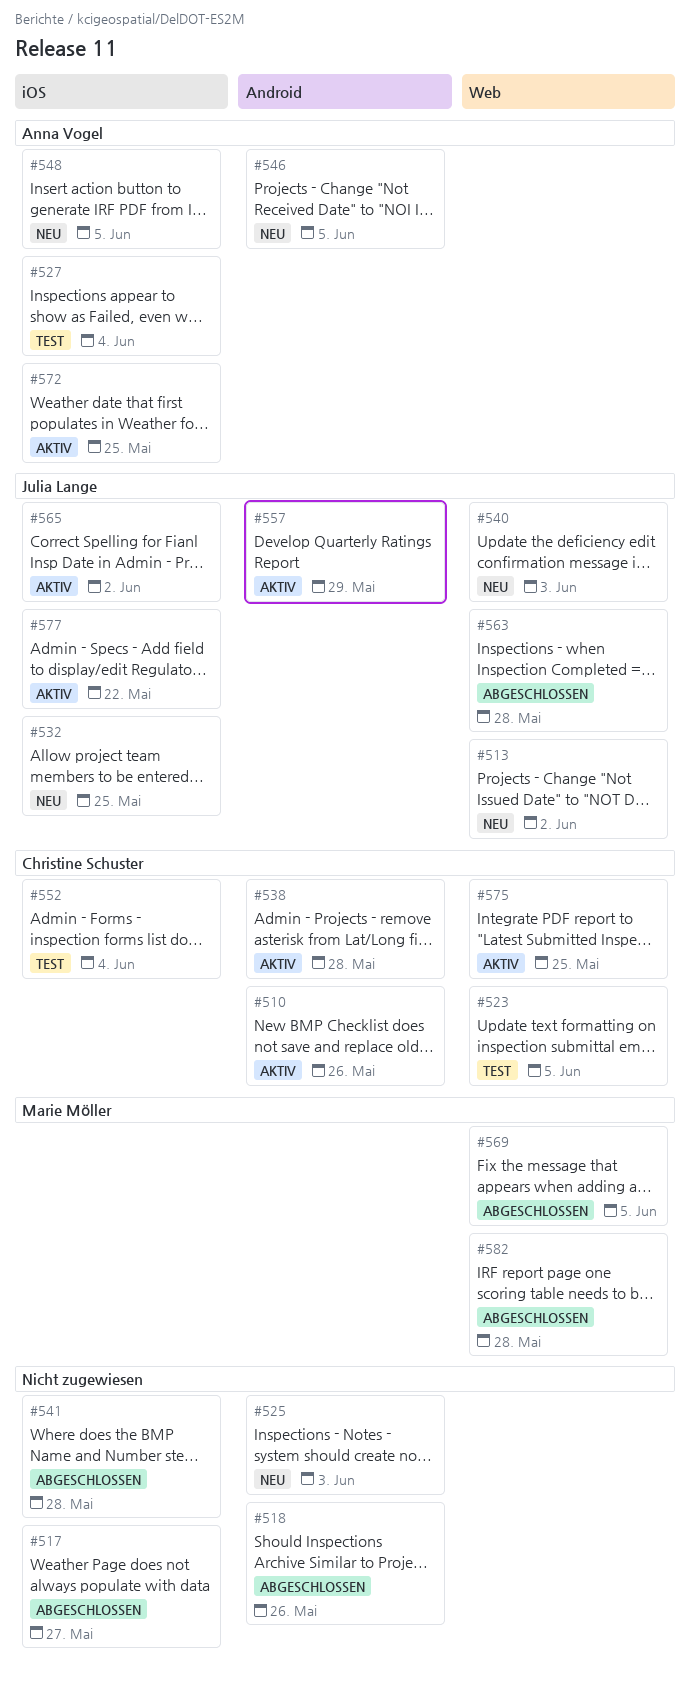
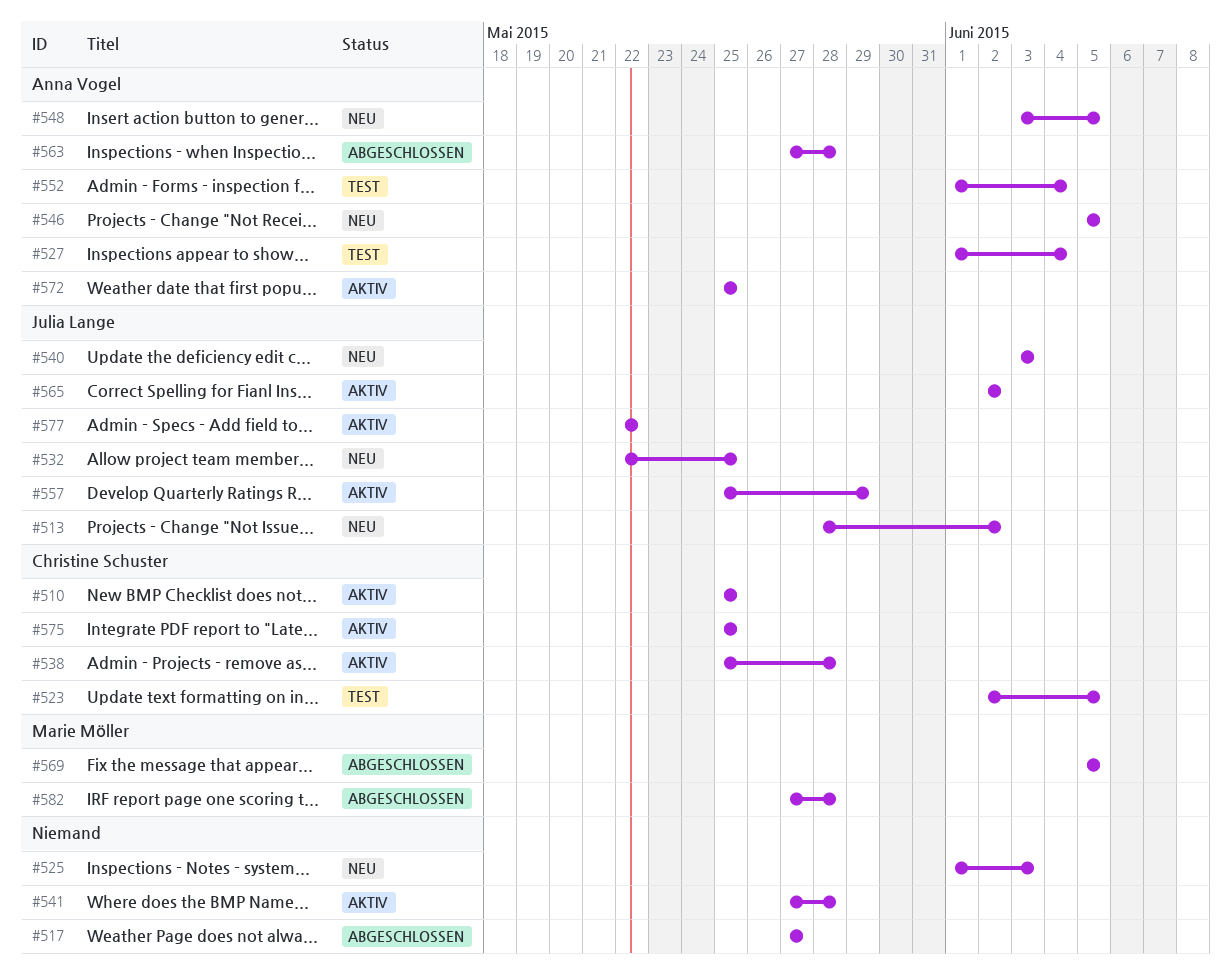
#510, due: May 26 -> May 25
#518: present -> none
#541, status: Abgeschlossen -> Aktiv
#552, owner: Christine Schuster -> Anna Vogel
#563, owner: Julia Lange -> Anna Vogel

